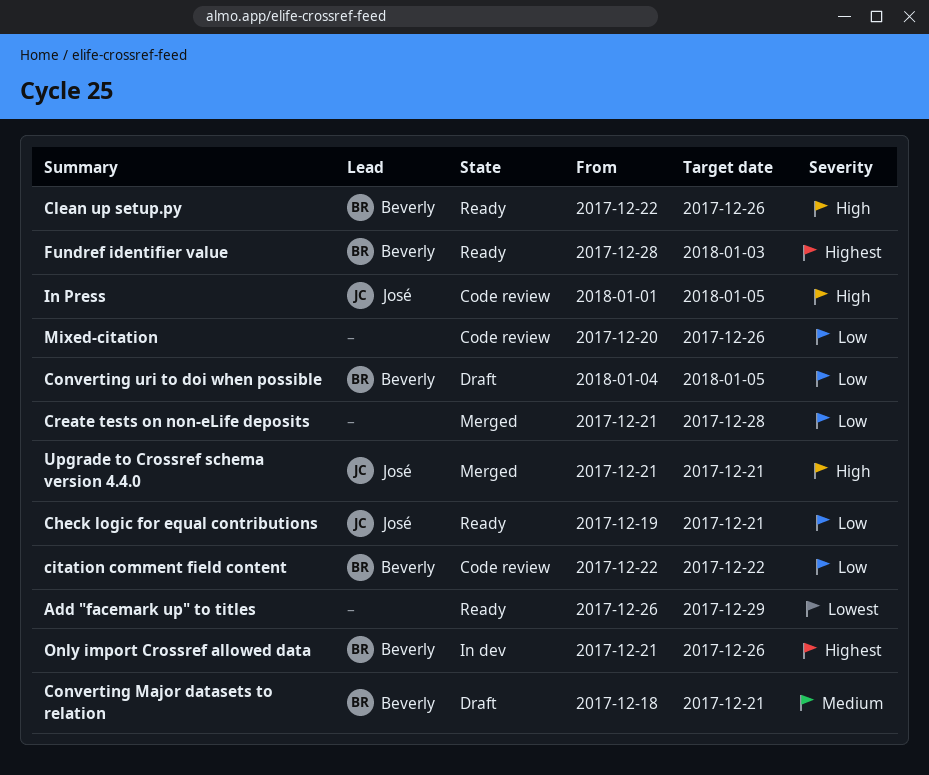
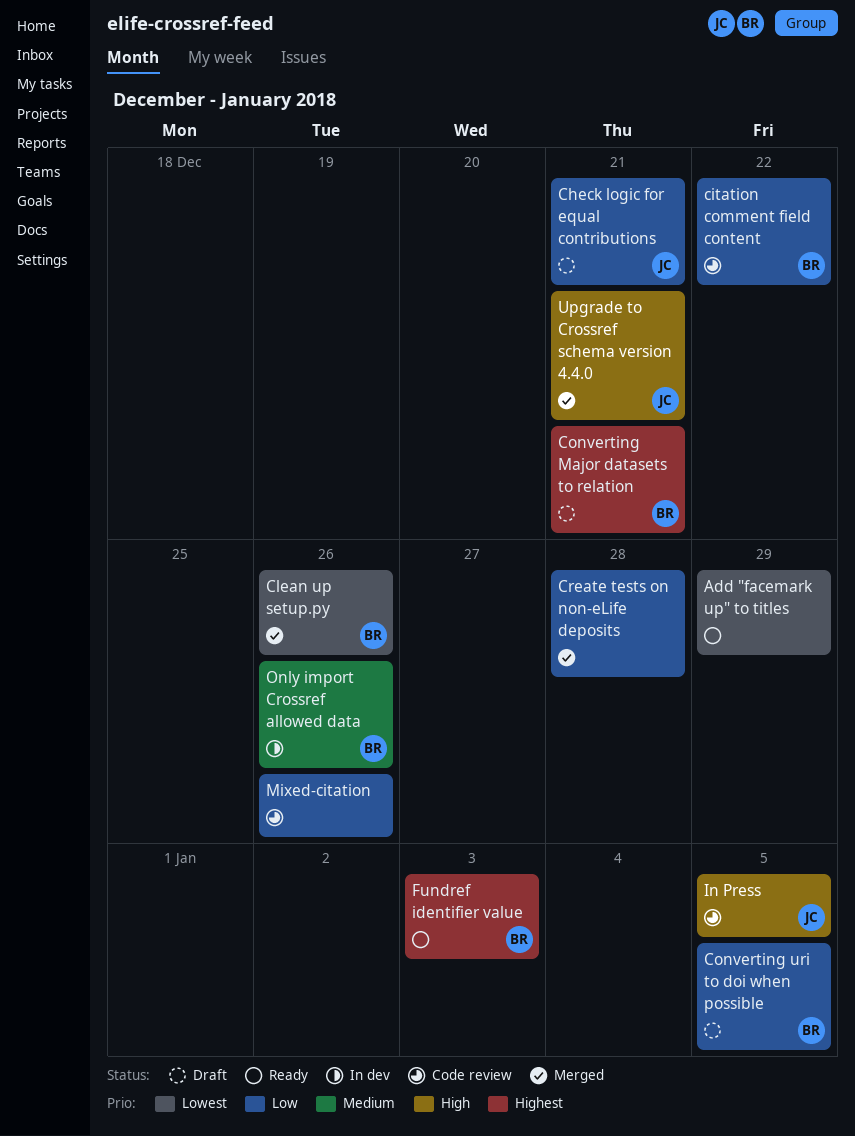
Check logic for equal contributions, status: Ready -> Draft
Clean up setup.py, status: Ready -> Merged
Clean up setup.py, priority: High -> Lowest
Converting Major datasets to relation, priority: Medium -> Highest
Only import Crossref allowed data, priority: Highest -> Medium

